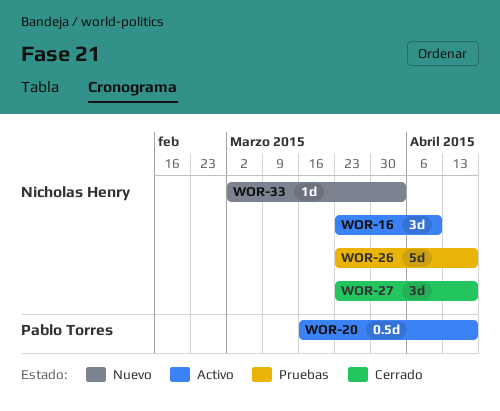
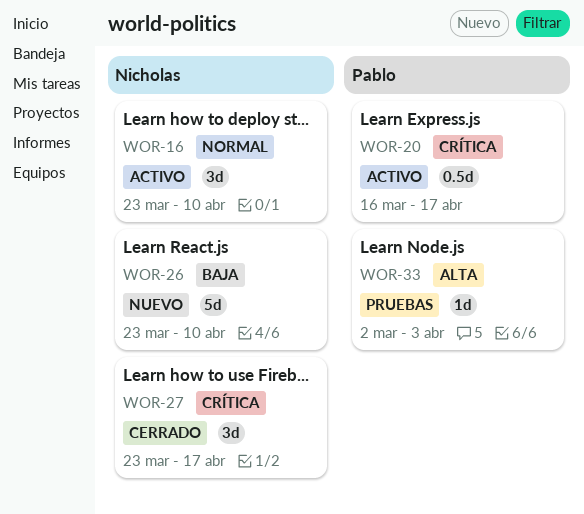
WOR-26, status: Pruebas -> Nuevo
WOR-26, due: Apr 17 -> Apr 10
WOR-33, status: Nuevo -> Pruebas
WOR-33, owner: Nicholas Henry -> Pablo Torres

